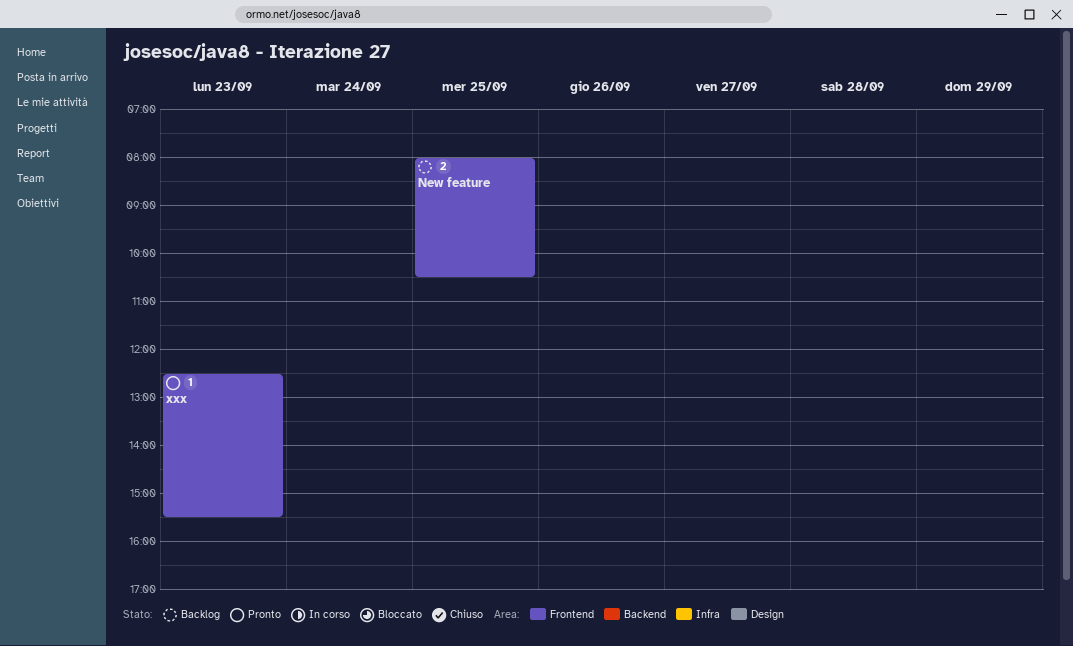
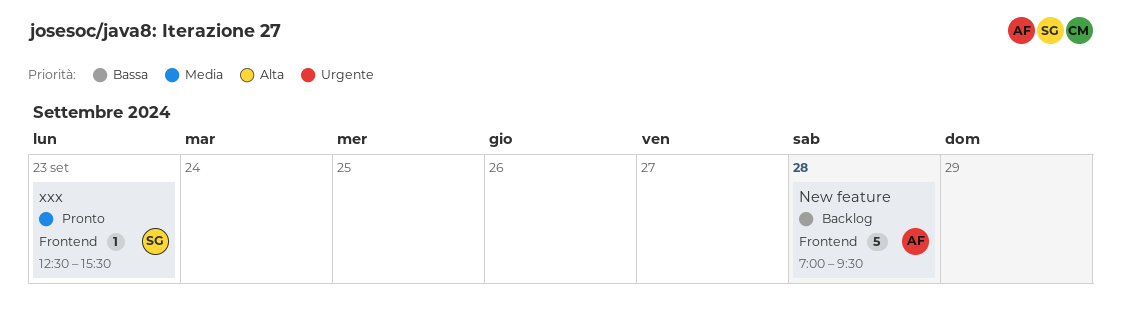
New feature, estimate: 2 -> 5
New feature, day: Sep 25 -> Sep 28
New feature, begins: 08:00 -> 07:00
New feature, ends: 10:30 -> 09:30

